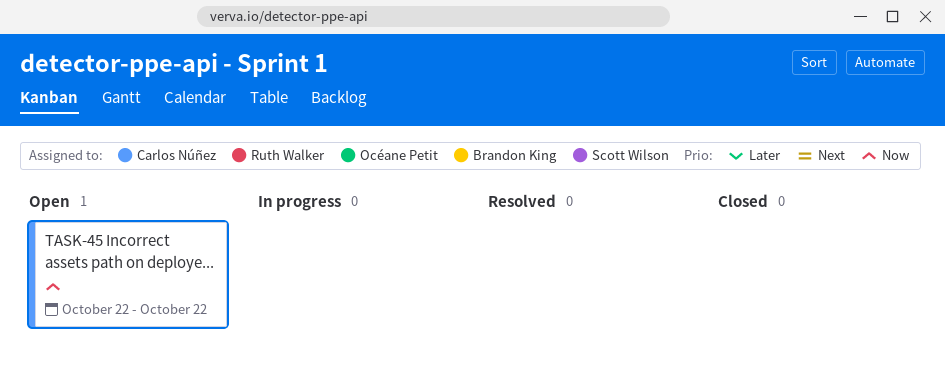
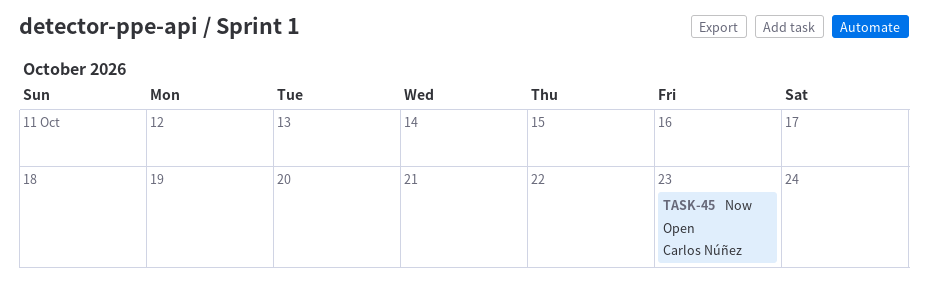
TASK-45, due: Oct 22 -> Oct 23

